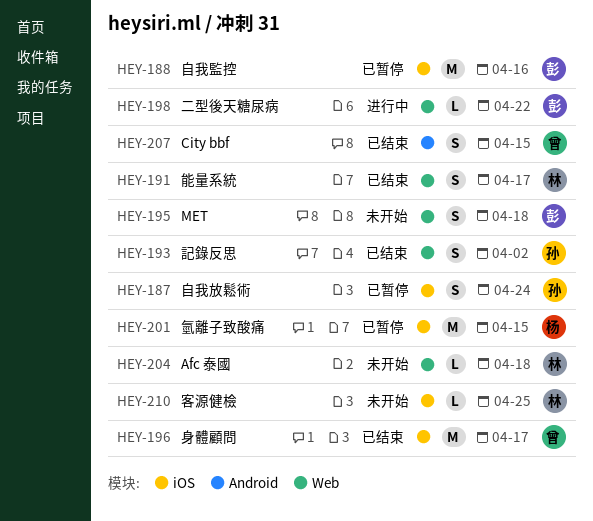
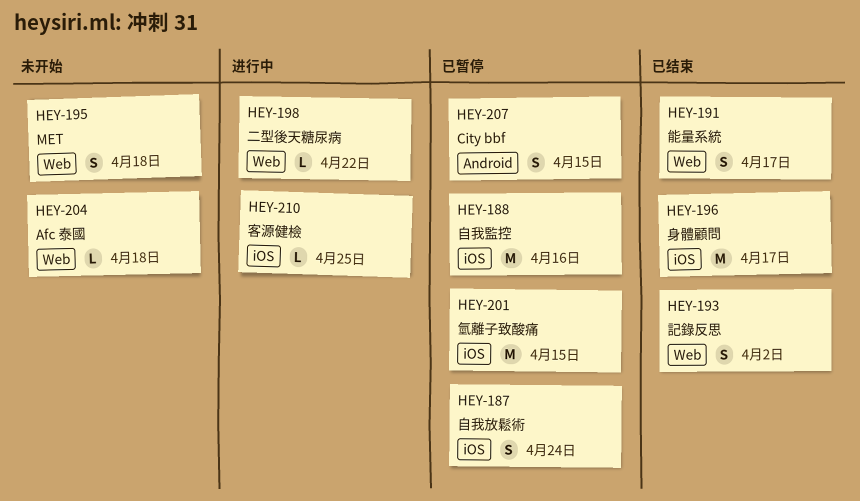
HEY-207, status: 已结束 -> 已暂停
HEY-210, status: 未开始 -> 进行中

